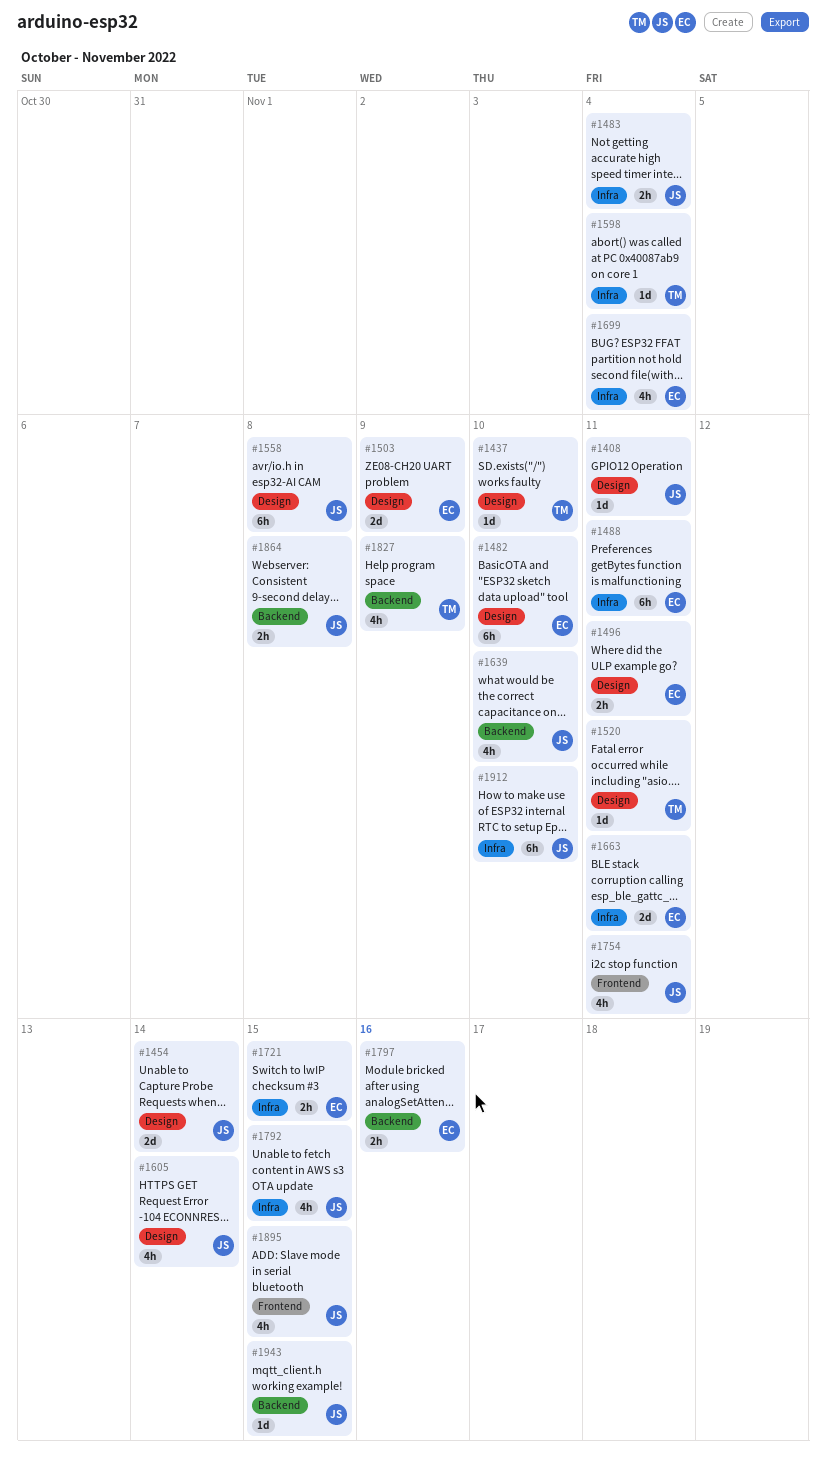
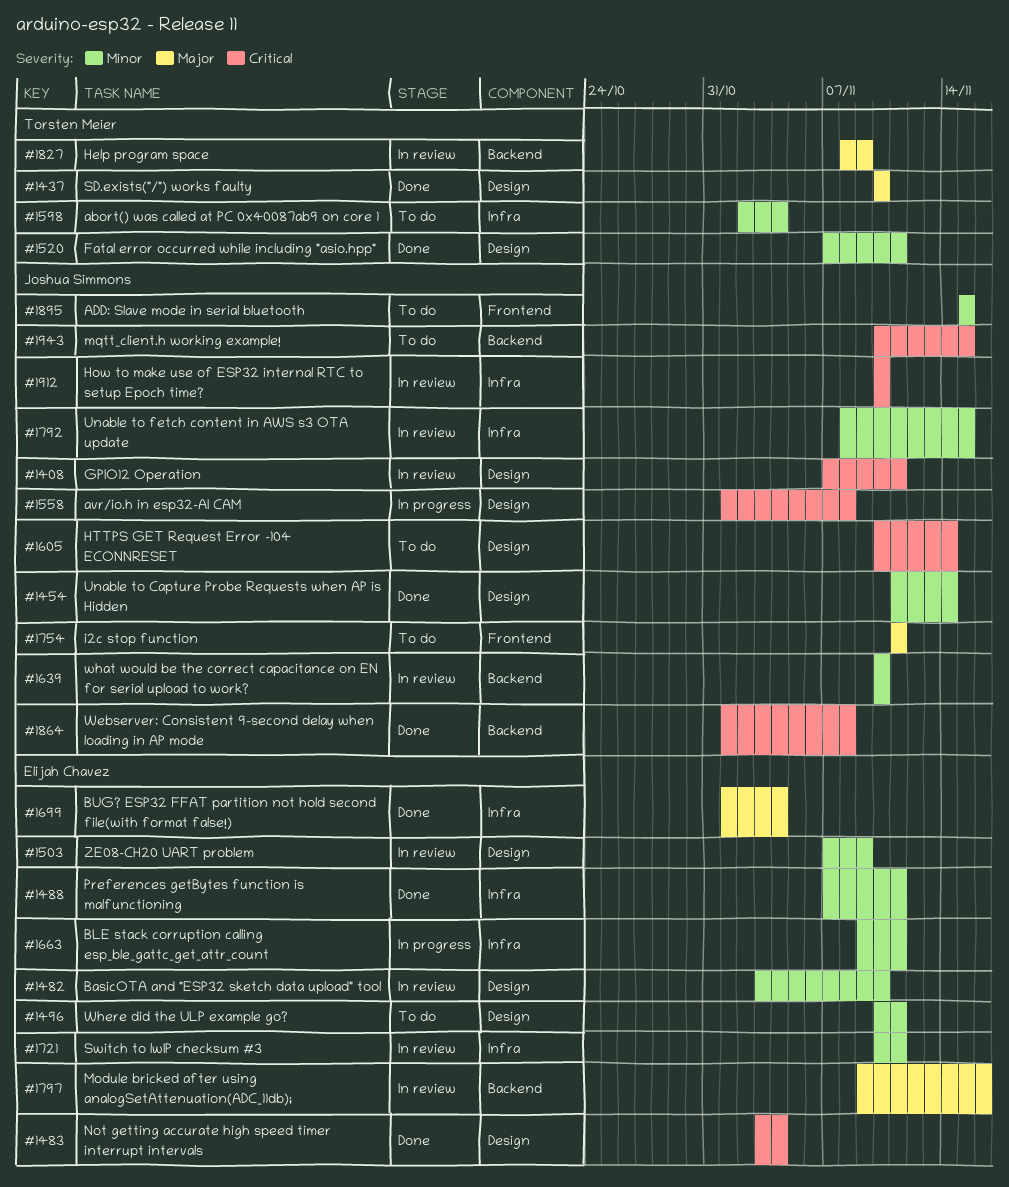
#1483, owner: Joshua Simmons -> Elijah Chavez
#1483, label: Infra -> Design
#1721, due: Nov 15 -> Nov 11

